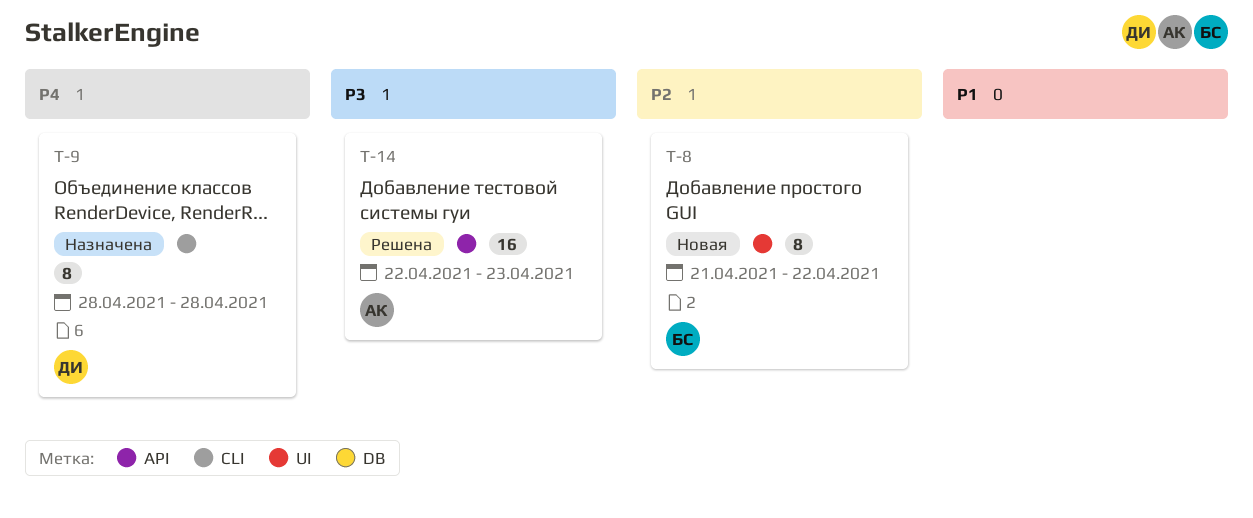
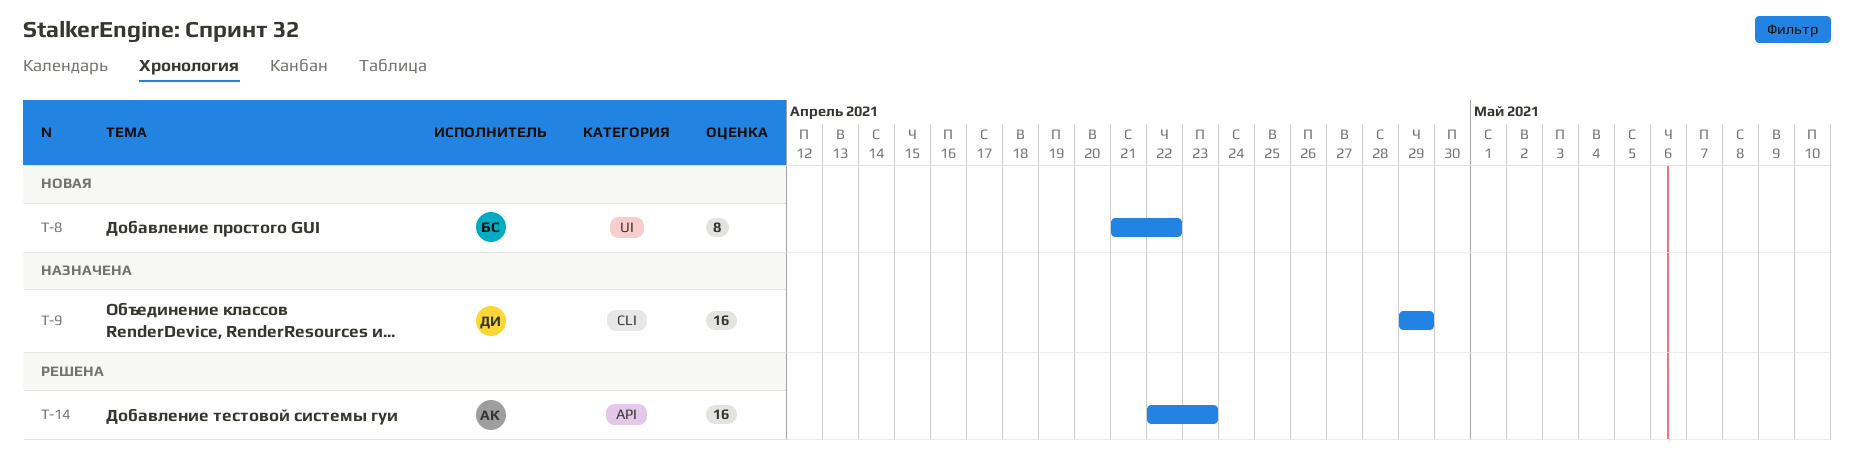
T-9, estimate: 8 -> 16
T-9, start: Apr 28 -> Apr 29
T-9, due: Apr 28 -> Apr 29

